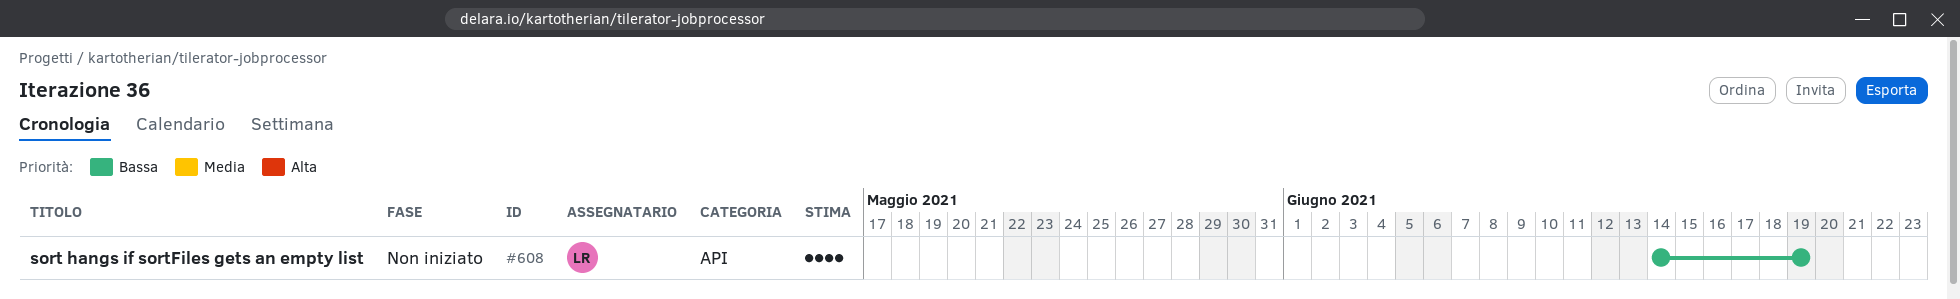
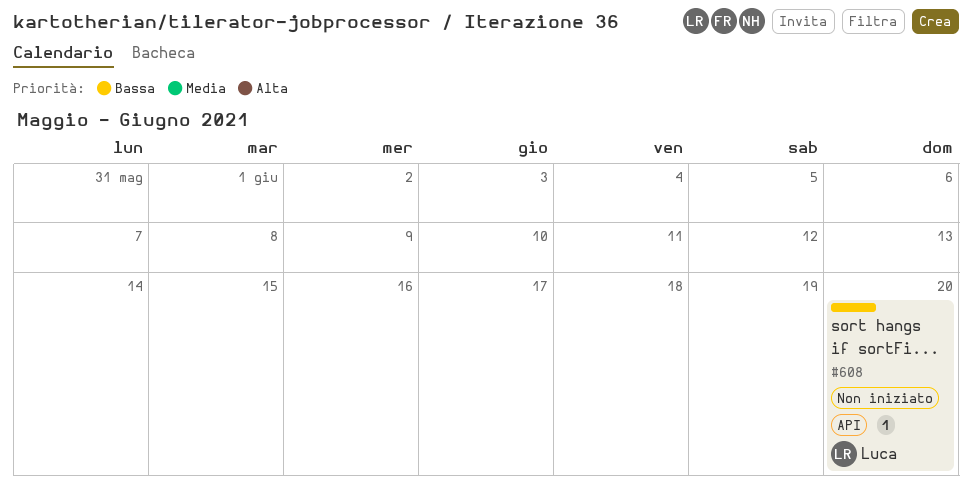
#608, estimate: 4 -> 1
#608, due: Jun 19 -> Jun 20

